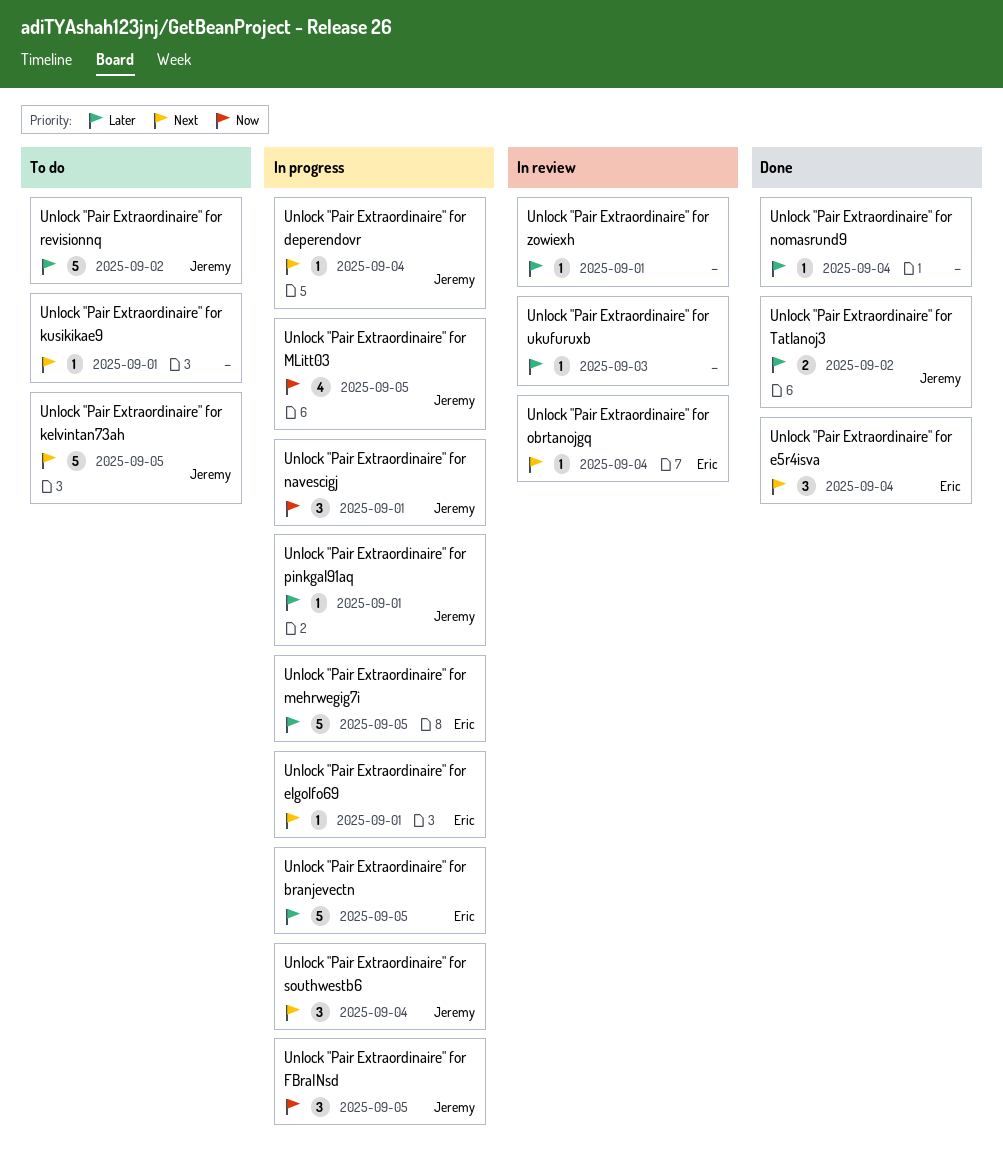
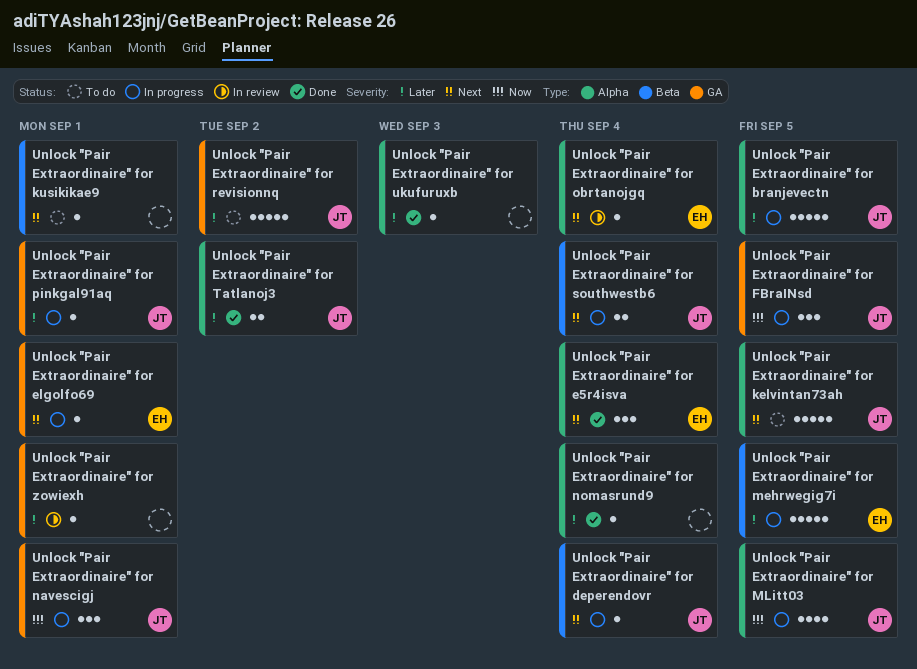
Unlock "Pair Extraordinaire" for branjevectn, owner: Eric -> Jeremy
Unlock "Pair Extraordinaire" for southwestb6, estimate: 3 -> 2
Unlock "Pair Extraordinaire" for ukufuruxb, status: In review -> Done

